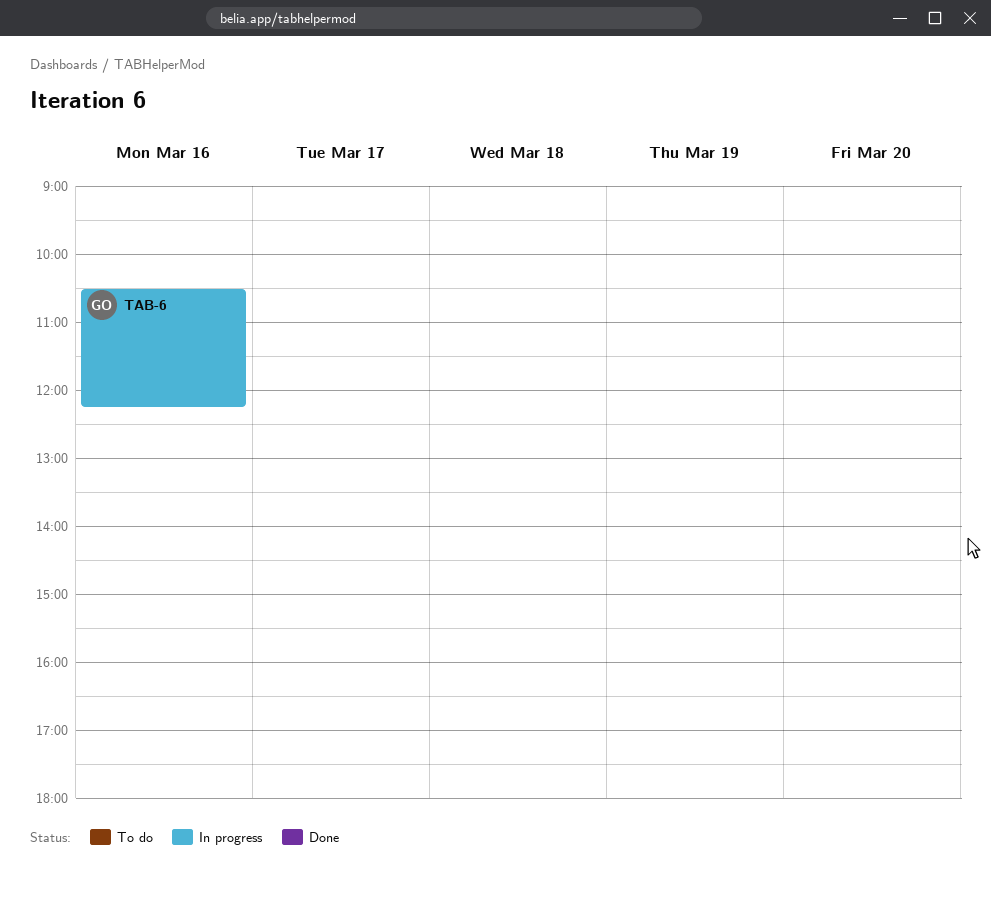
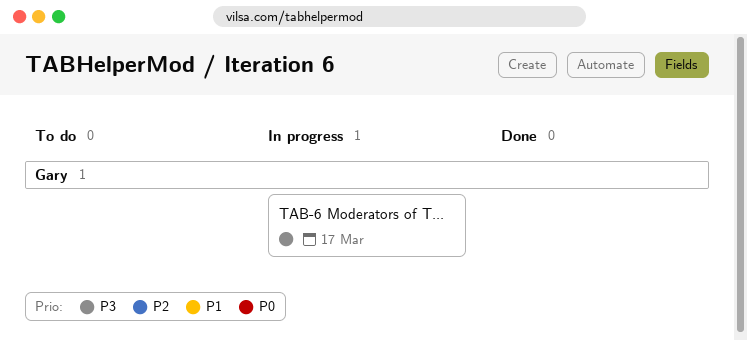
TAB-6, day: Mar 16 -> Mar 17

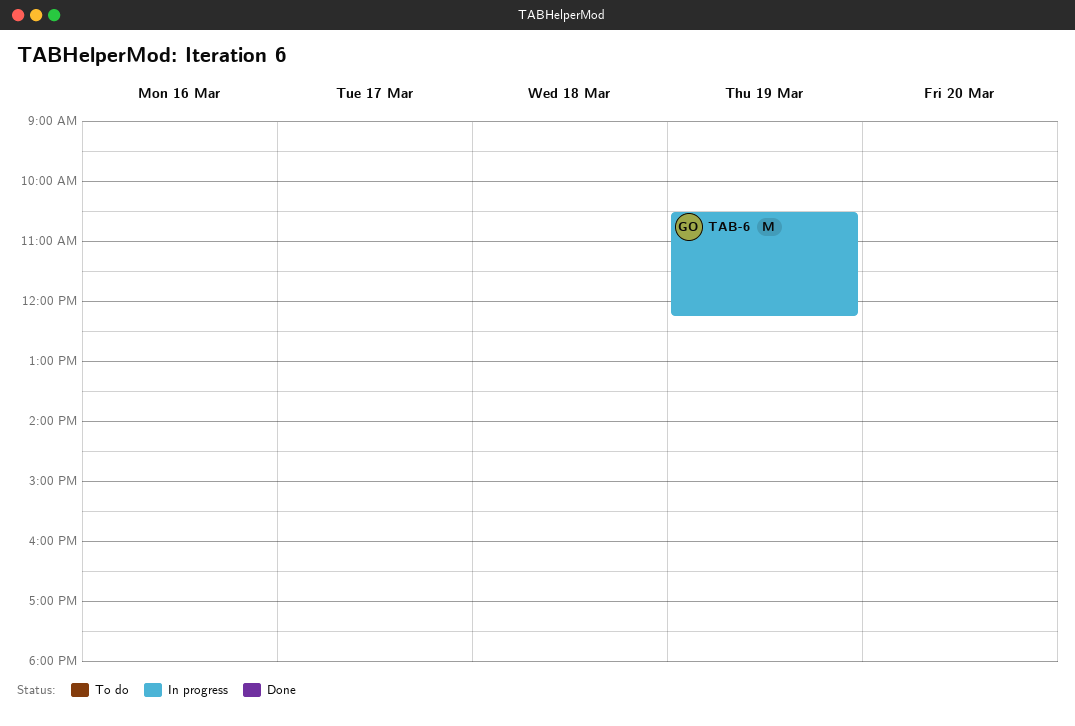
TAB-6, day: Mar 17 -> Mar 19

